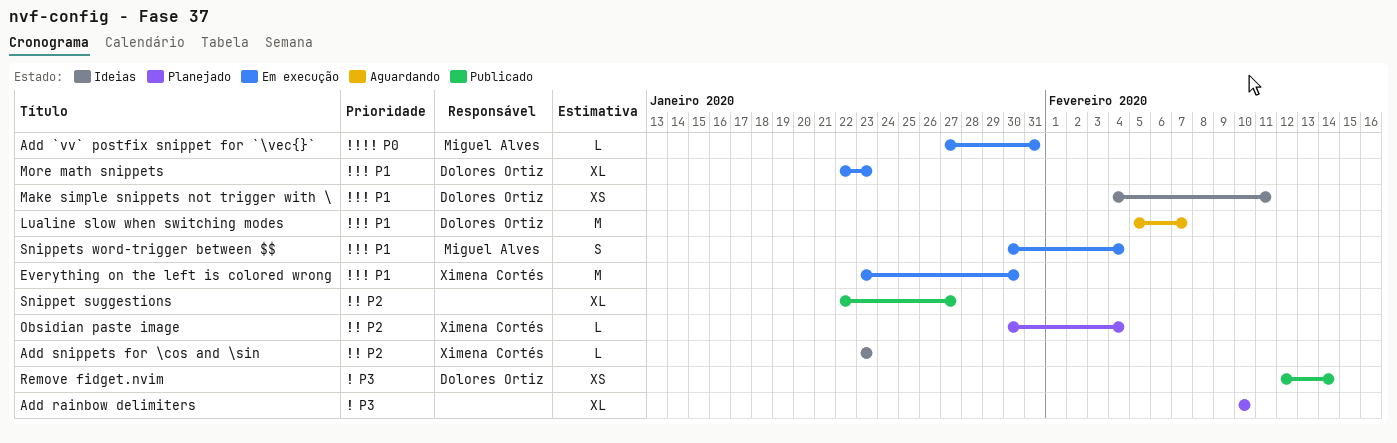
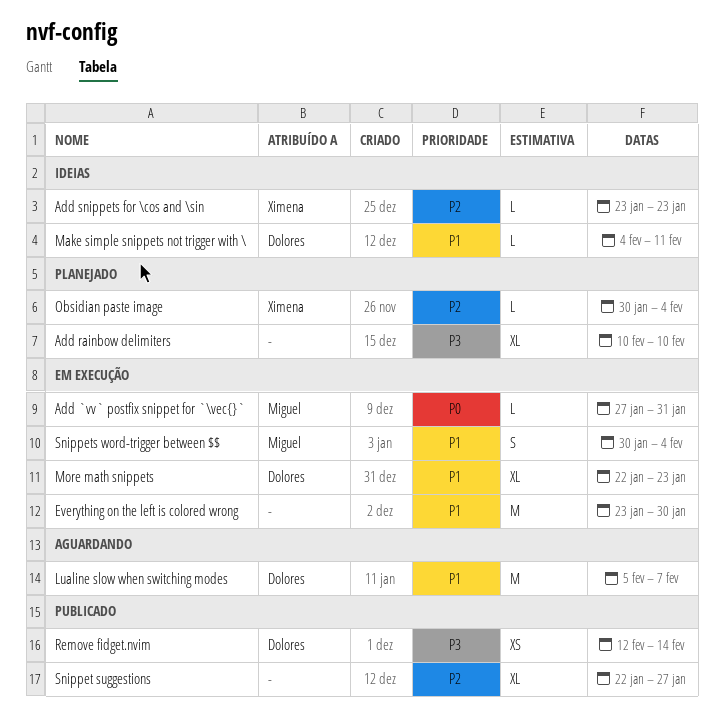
Everything on the left is colored wrong, owner: Ximena Cortés -> none
Make simple snippets not trigger with \, estimate: XS -> L

